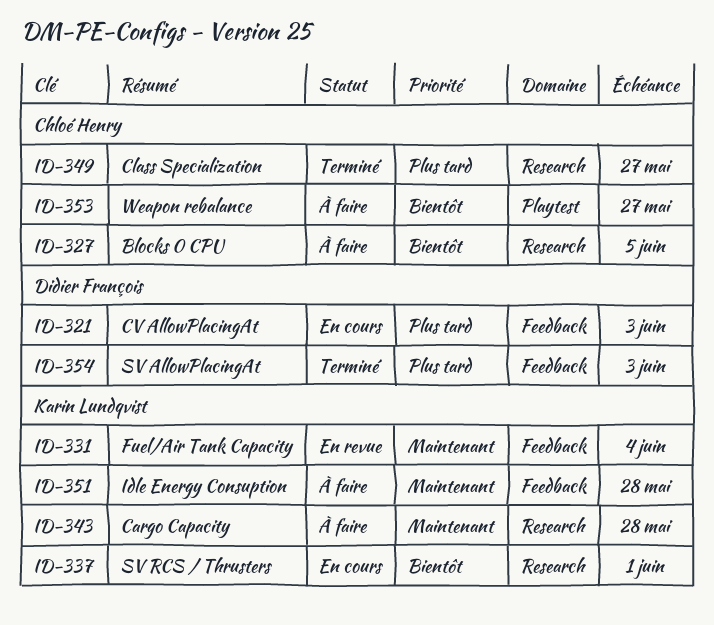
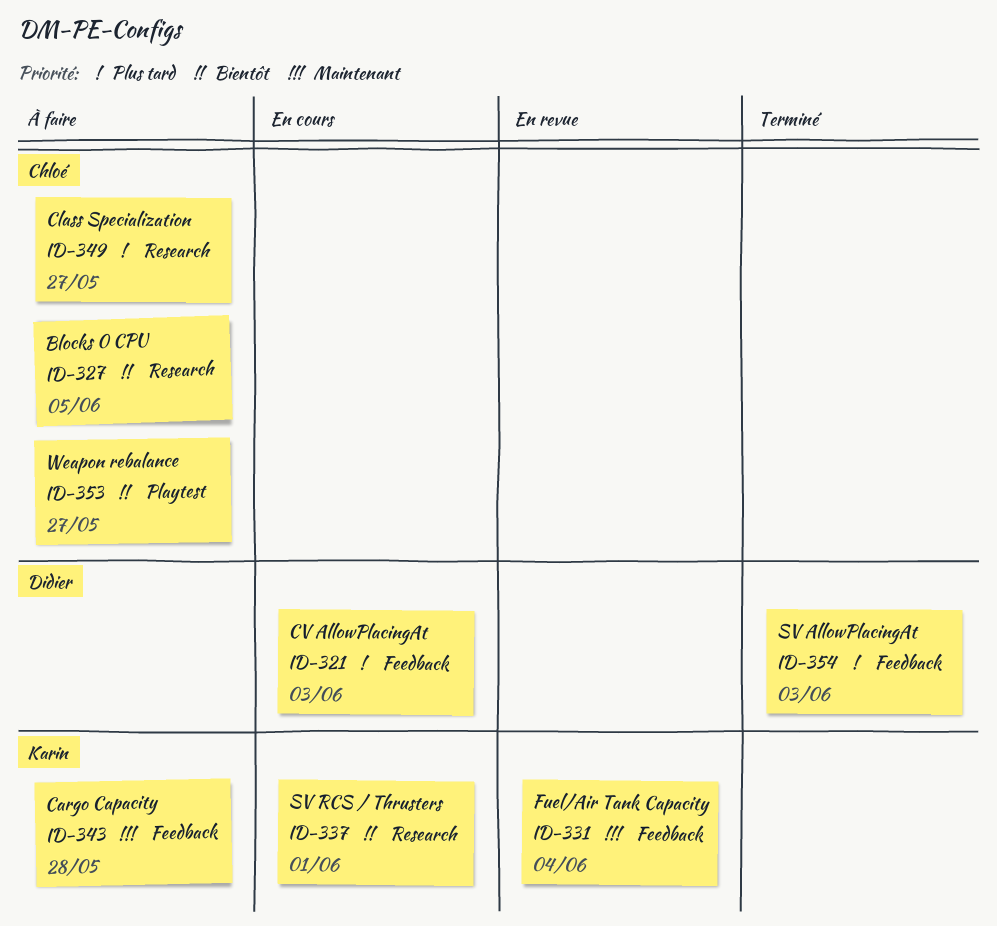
ID-343, label: Research -> Feedback
ID-349, status: Terminé -> À faire
ID-351: present -> none

